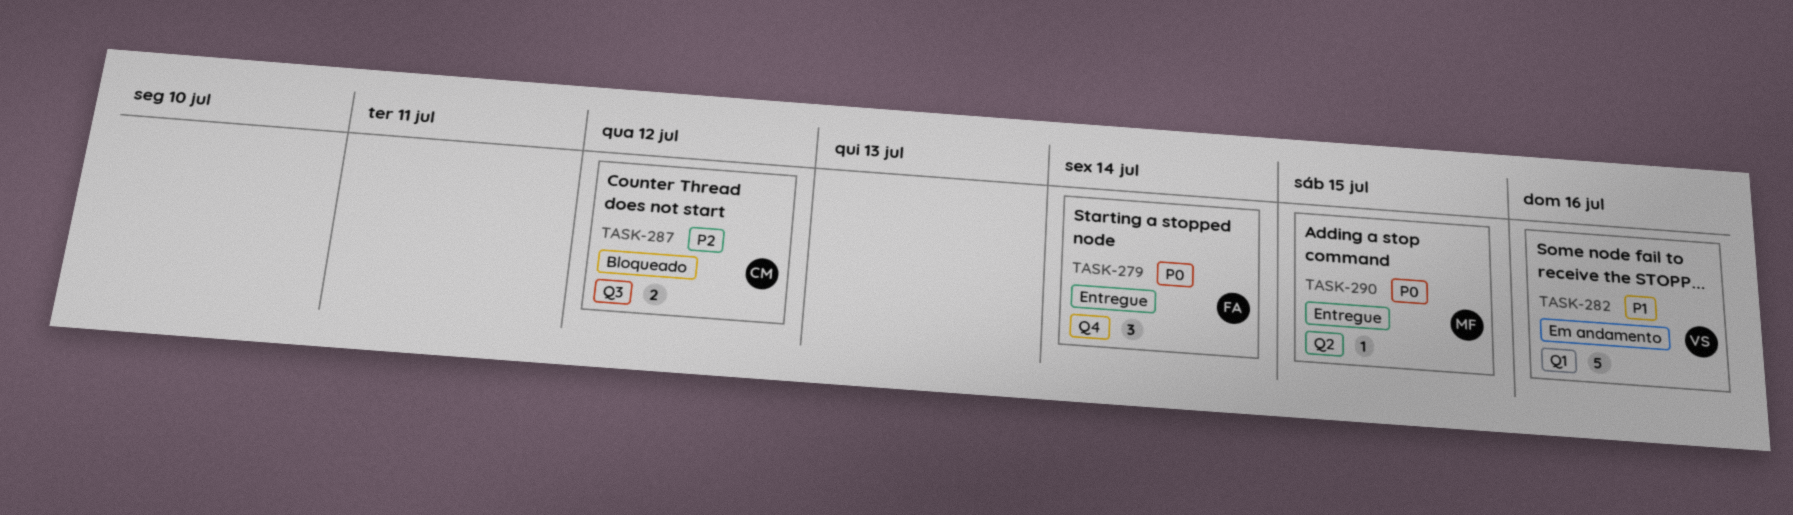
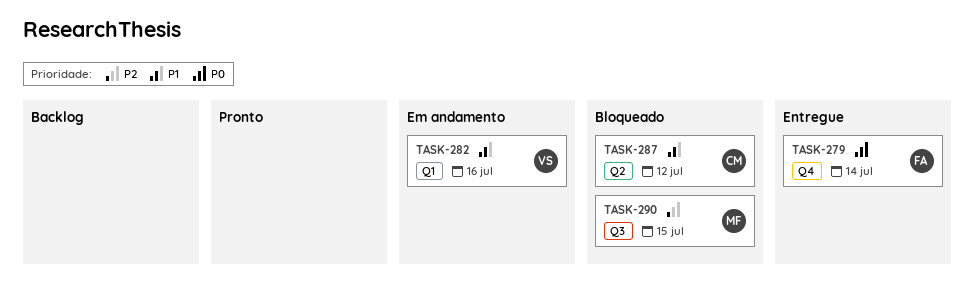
TASK-287, priority: P2 -> P1
TASK-287, label: Q3 -> Q2
TASK-290, status: Entregue -> Bloqueado
TASK-290, priority: P0 -> P2
TASK-290, label: Q2 -> Q3

